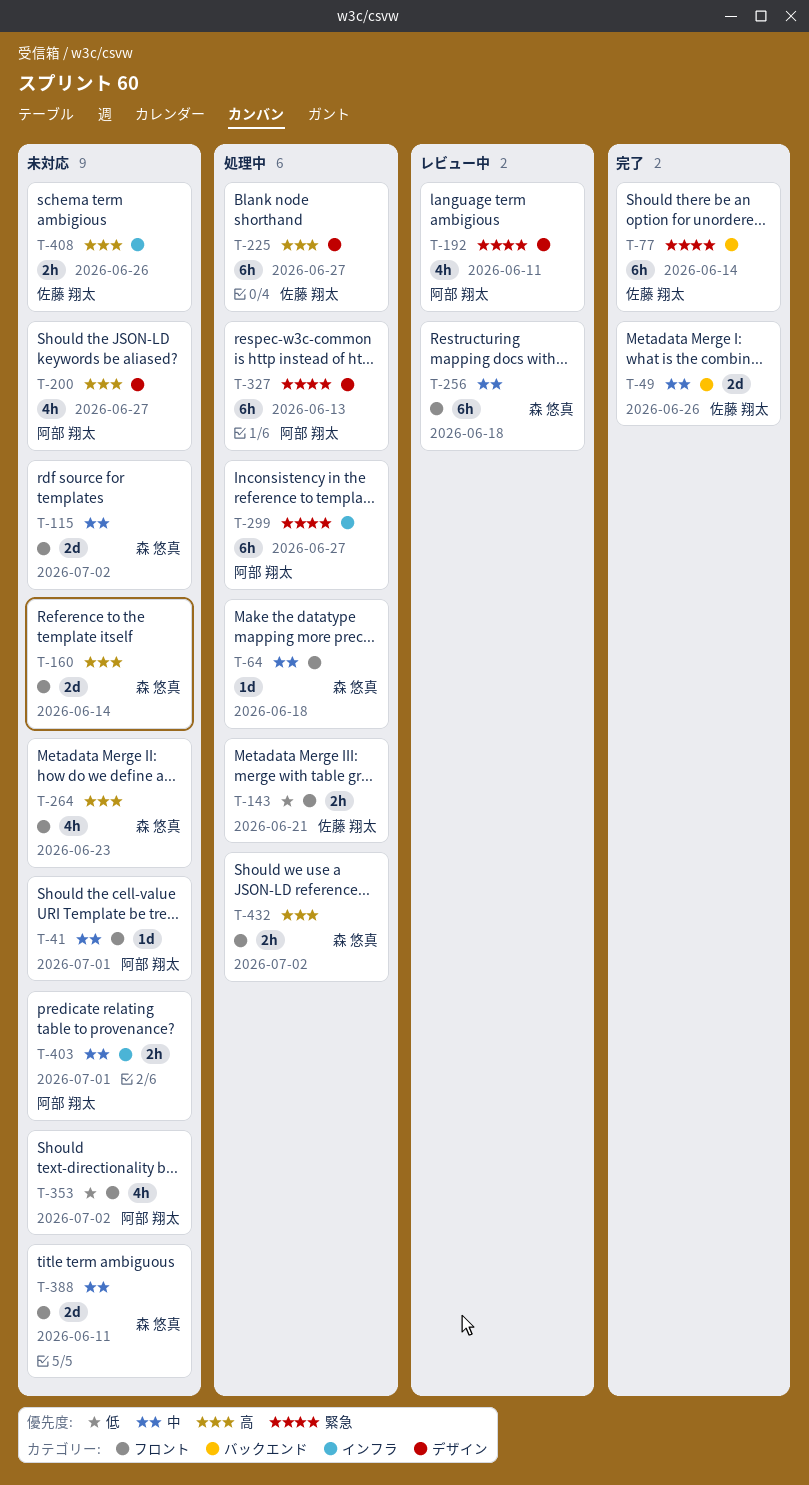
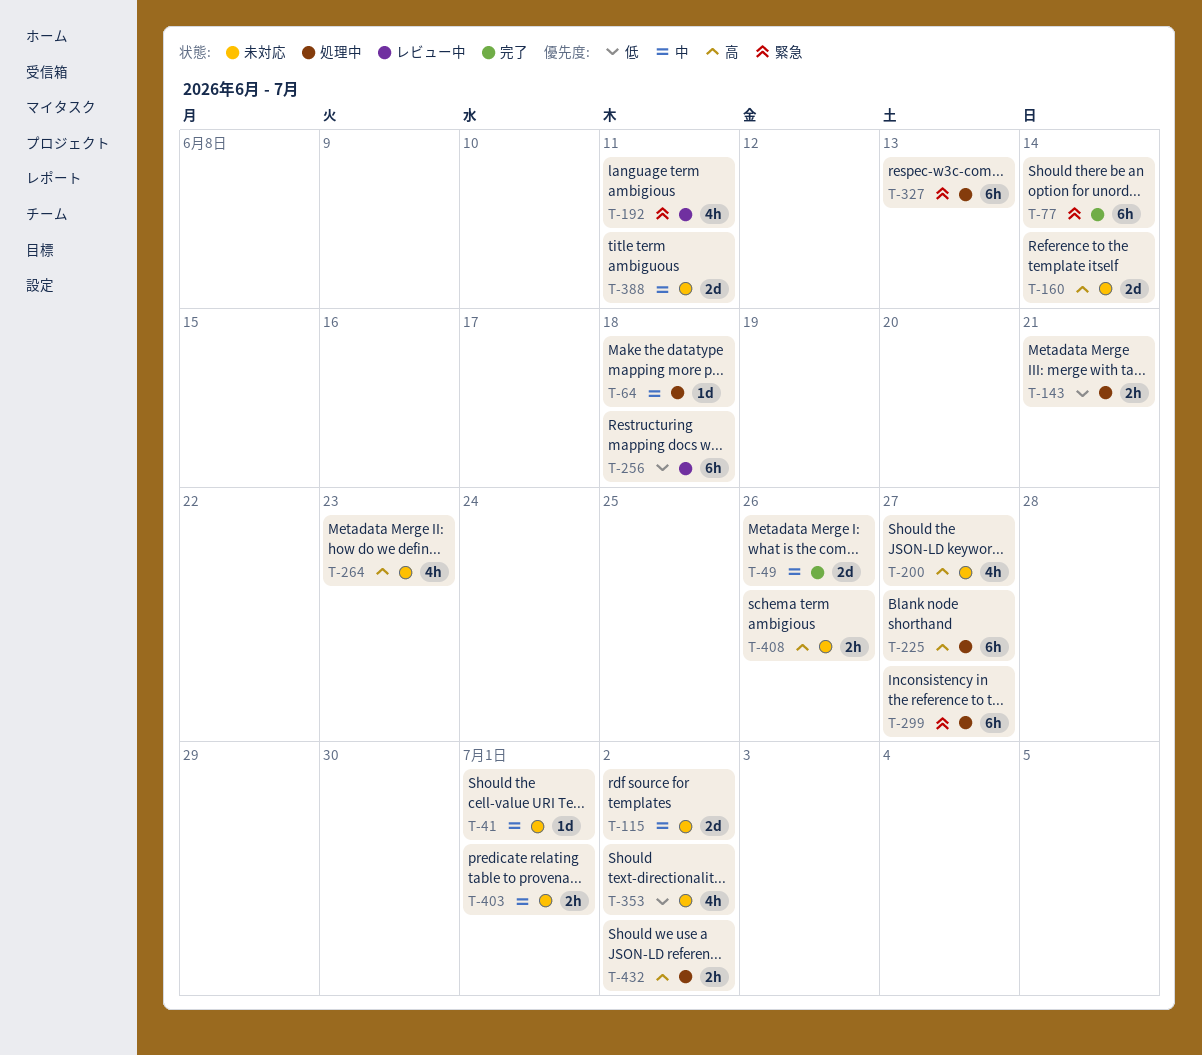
T-256, priority: 中 -> 低

